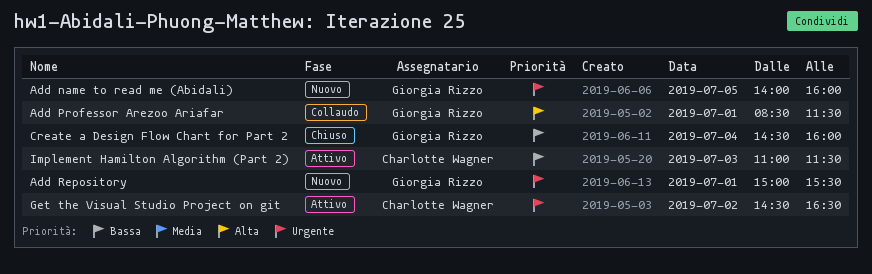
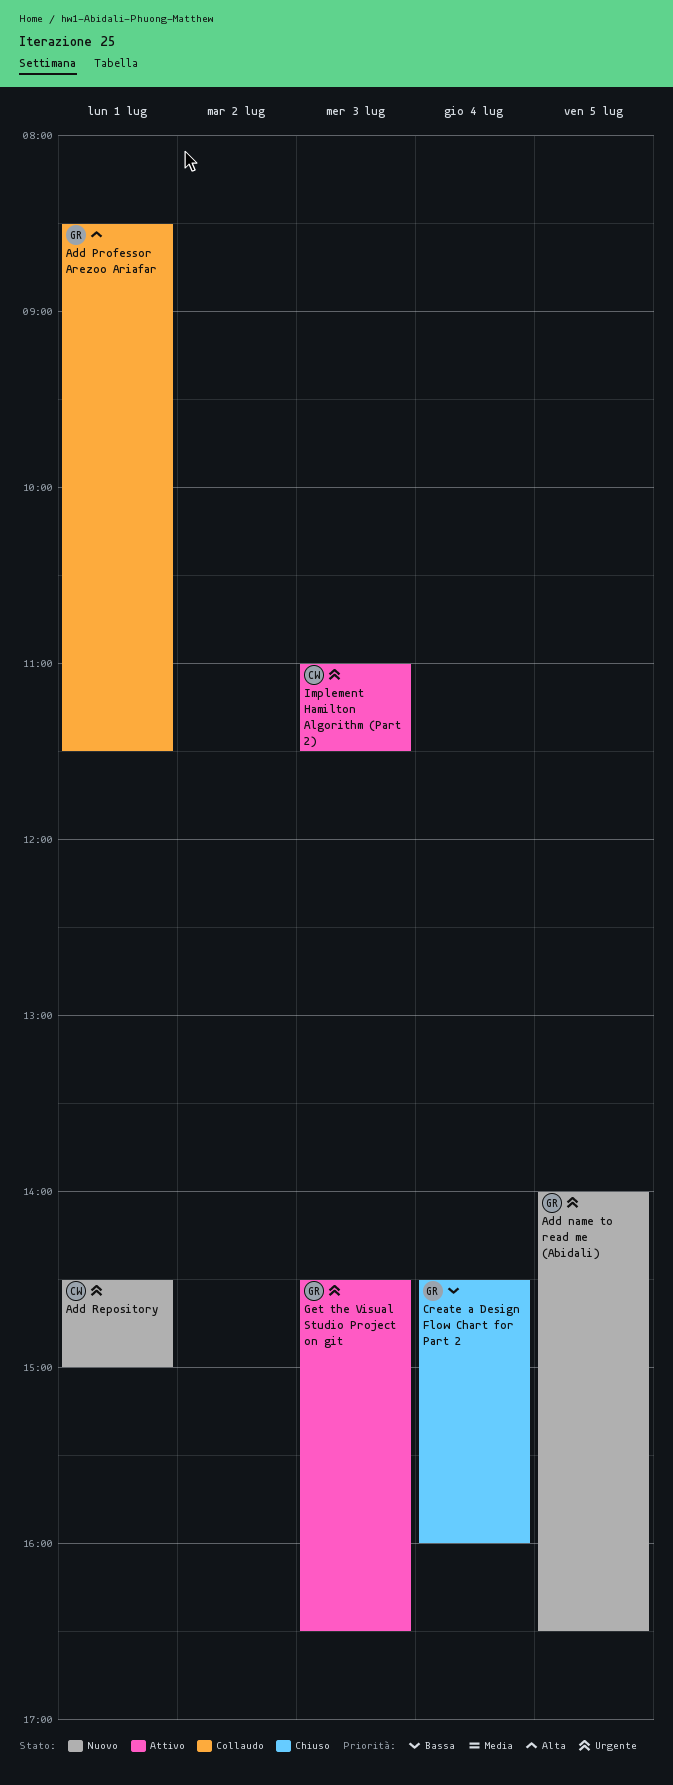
Add name to read me (Abidali), ends: 16:00 -> 16:30
Add Repository, owner: Giorgia Rizzo -> Charlotte Wagner
Add Repository, begins: 15:00 -> 14:30
Add Repository, ends: 15:30 -> 15:00
Get the Visual Studio Project on git, owner: Charlotte Wagner -> Giorgia Rizzo
Get the Visual Studio Project on git, day: Jul 2 -> Jul 3
Implement Hamilton Algorithm (Part 2), priority: Bassa -> Urgente

